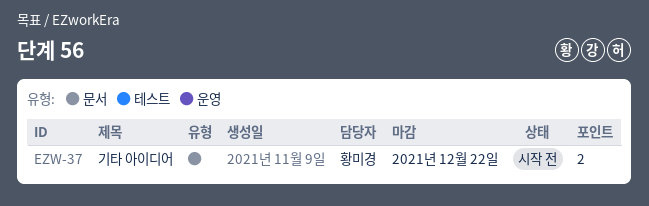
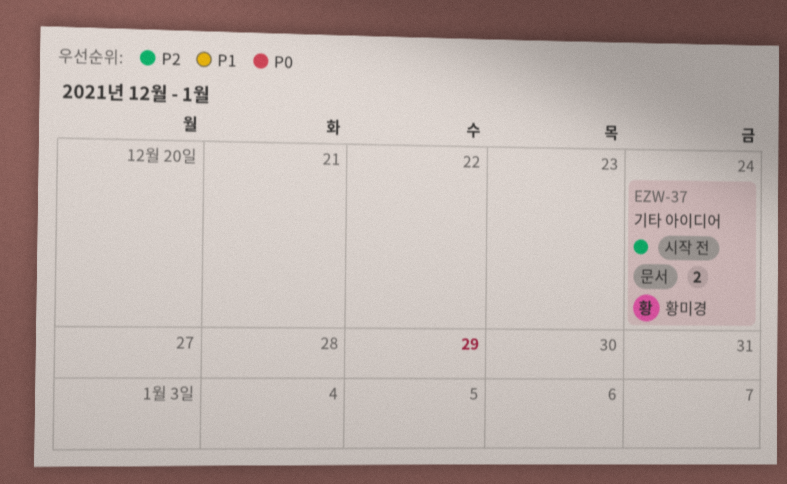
EZW-37, due: Dec 22 -> Dec 24

